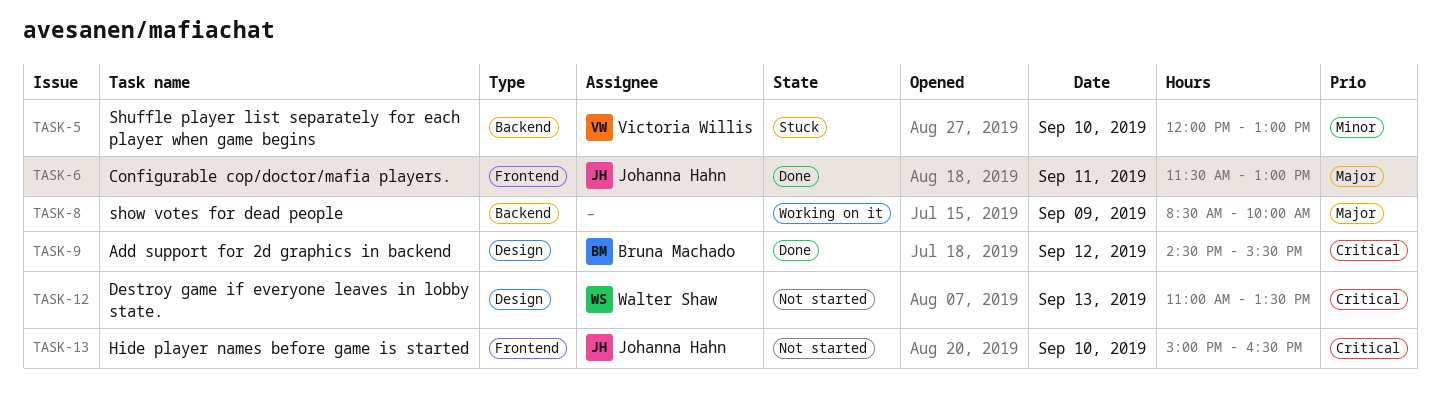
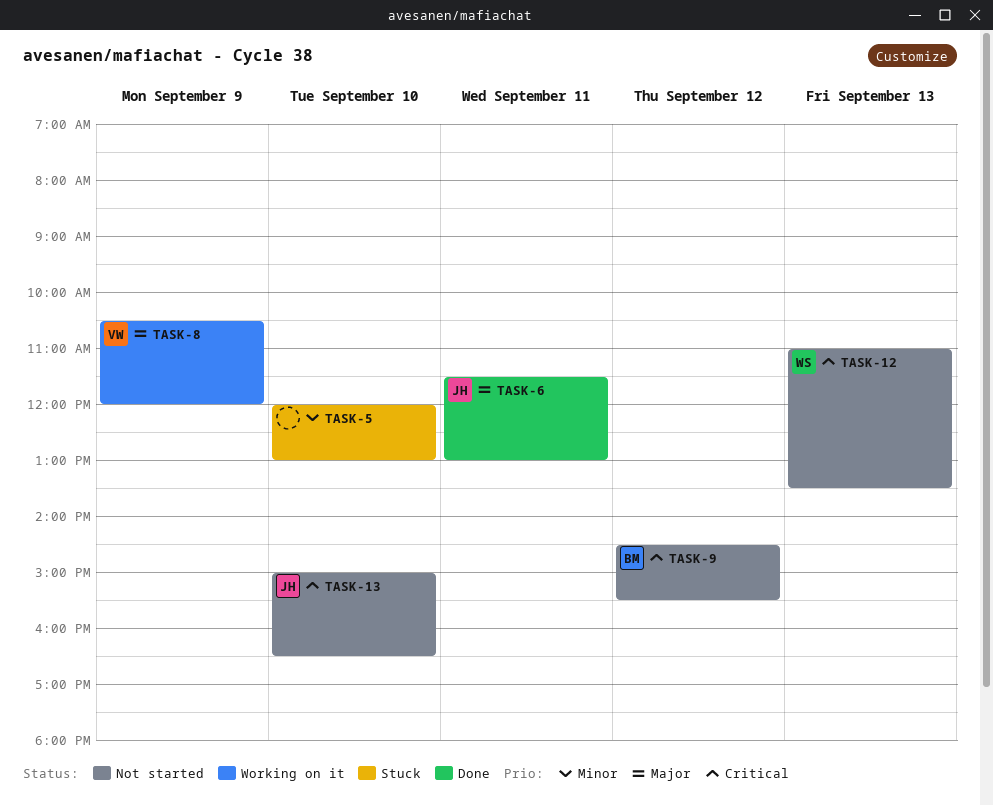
TASK-5, owner: Victoria Willis -> none
TASK-8, owner: none -> Victoria Willis
TASK-8, begins: 08:30 -> 10:30
TASK-8, ends: 10:00 -> 12:00
TASK-9, status: Done -> Not started

